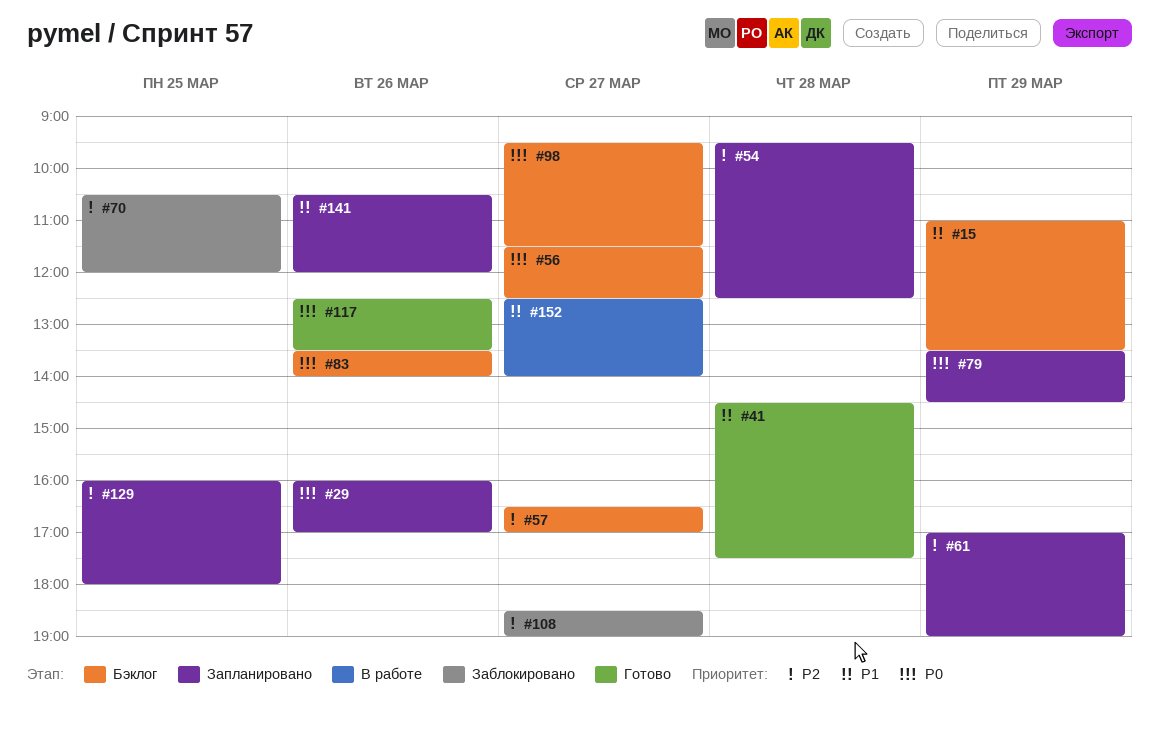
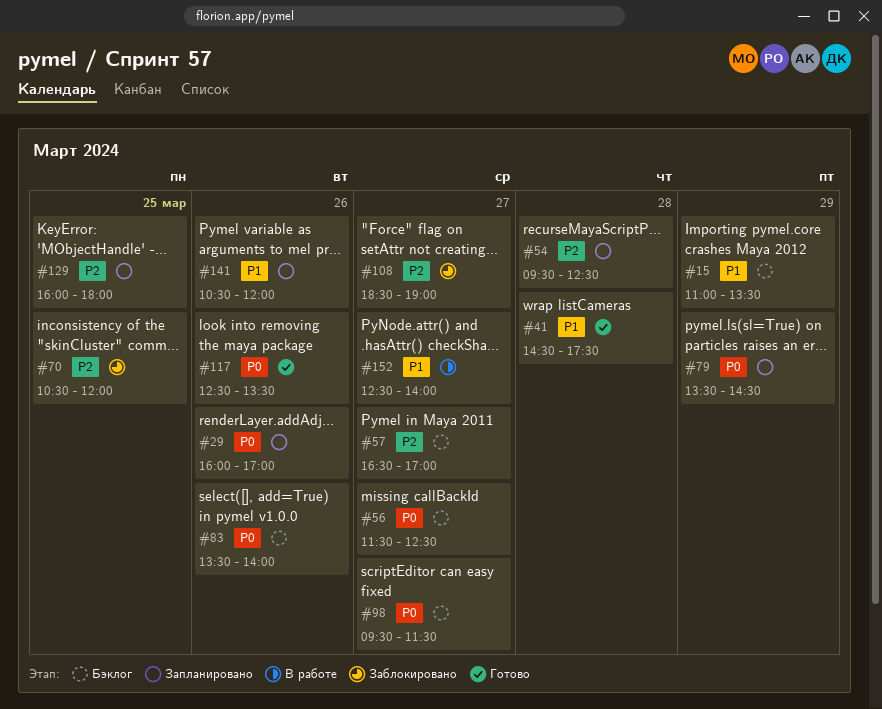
#61: present -> none

